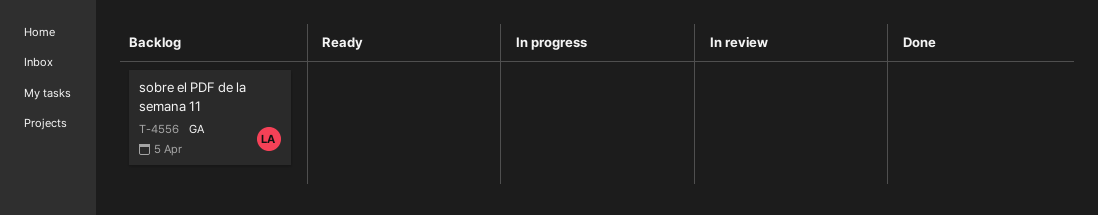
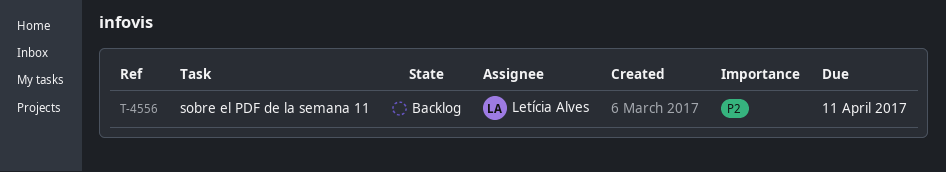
T-4556, due: Apr 5 -> Apr 11

